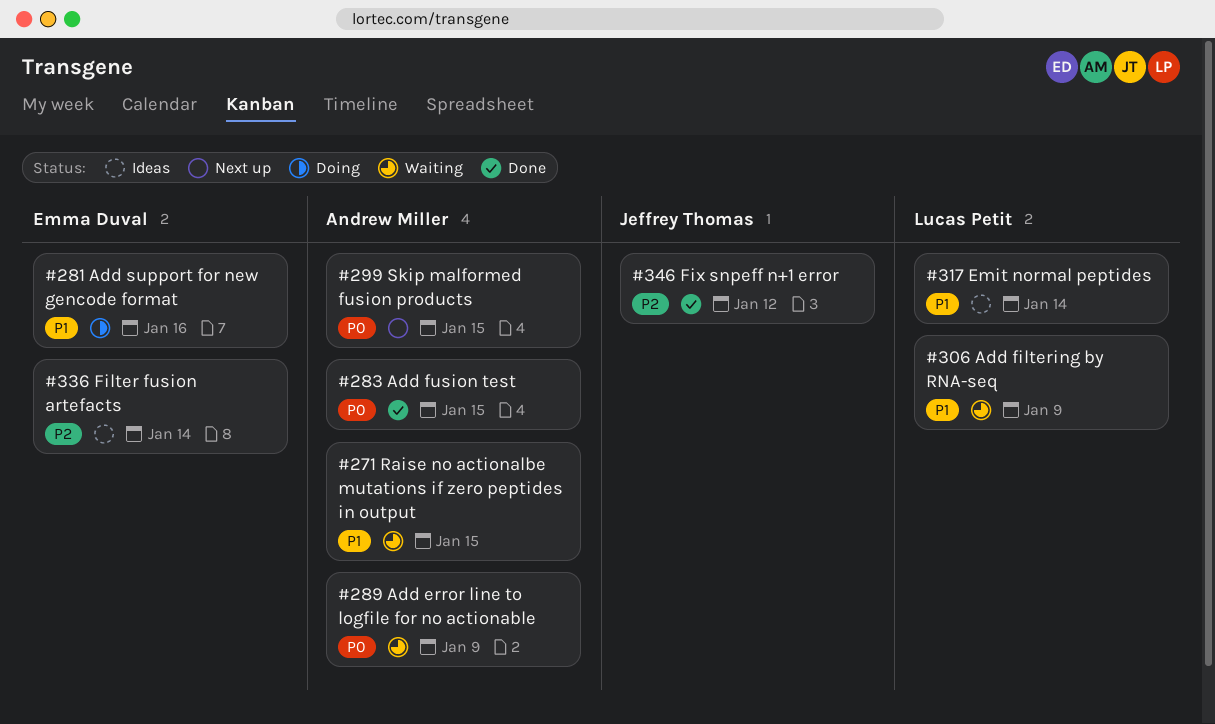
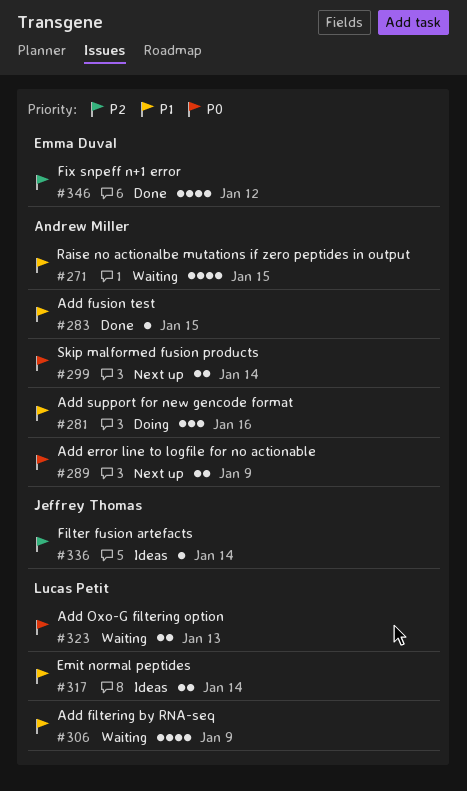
#281, owner: Emma Duval -> Andrew Miller
#283, priority: P0 -> P1
#289, status: Waiting -> Next up
#299, due: Jan 15 -> Jan 14
#323: none -> present
#336, owner: Emma Duval -> Jeffrey Thomas
#346, owner: Jeffrey Thomas -> Emma Duval

